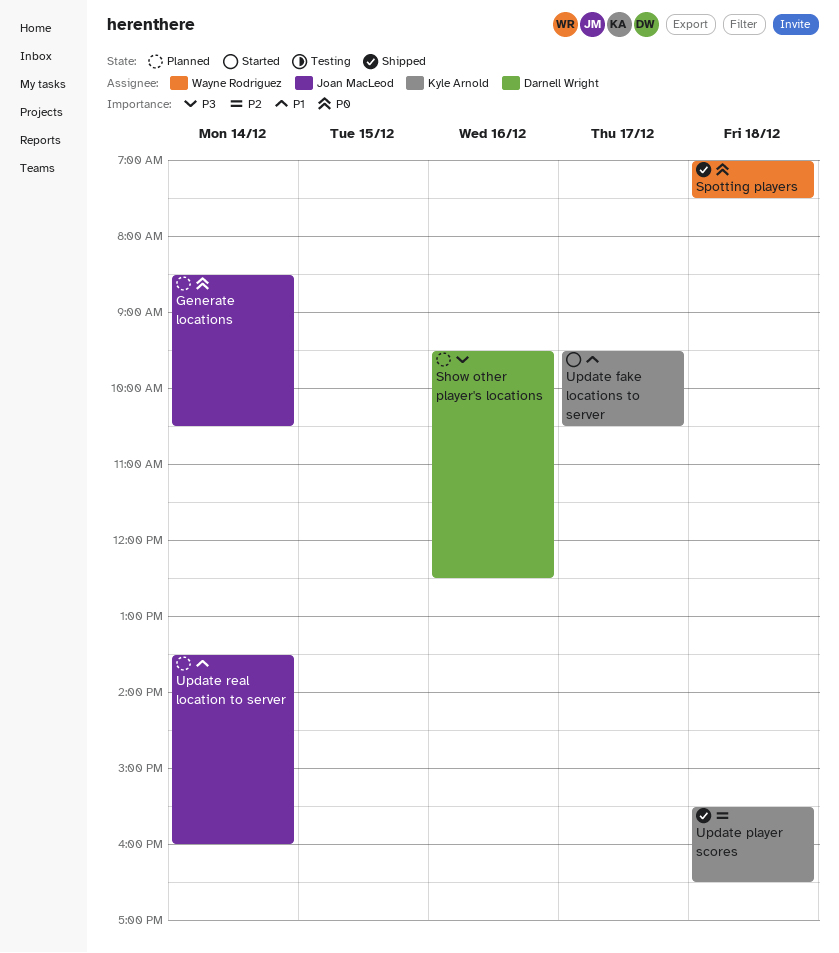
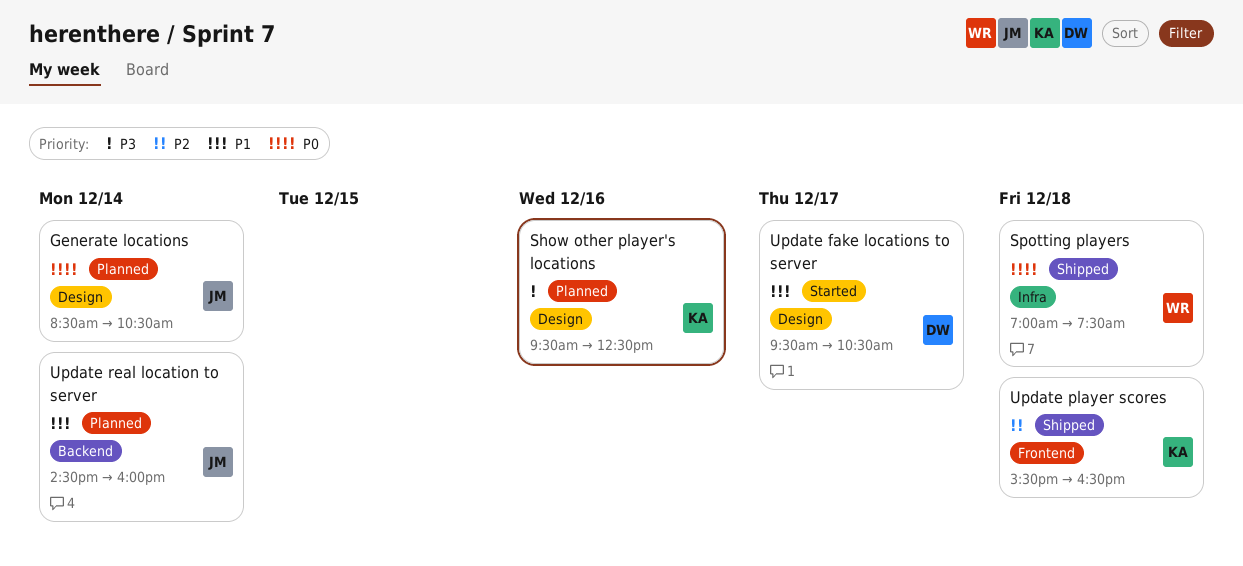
Show other player's locations, owner: Darnell Wright -> Kyle Arnold
Update fake locations to server, owner: Kyle Arnold -> Darnell Wright
Update real location to server, begins: 13:30 -> 14:30

